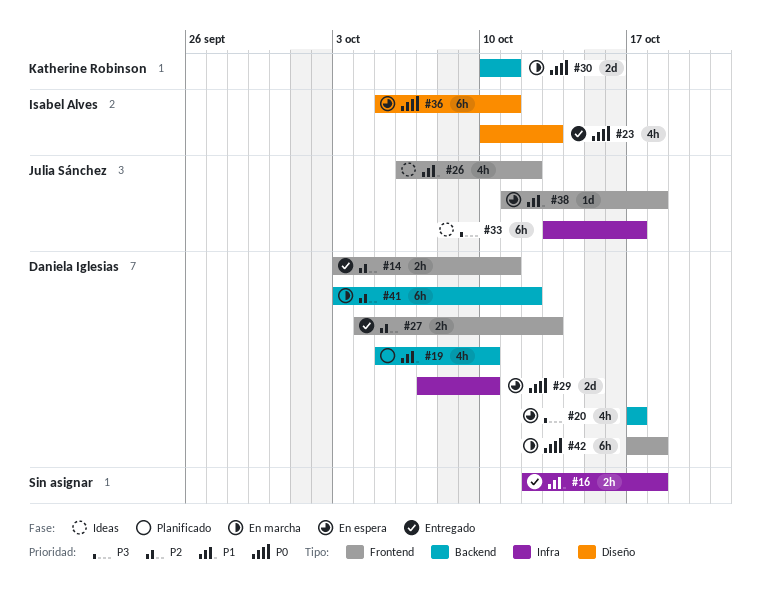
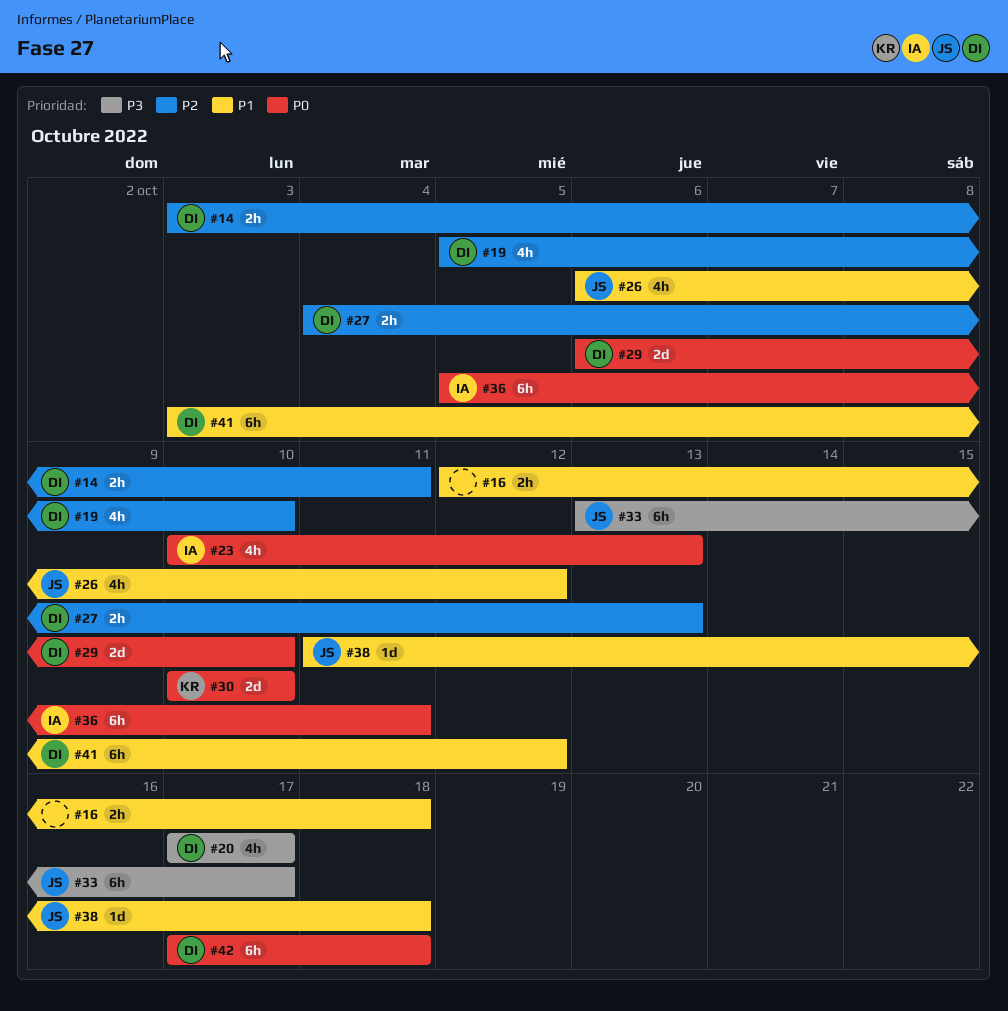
#19, priority: P1 -> P2
#29, start: Oct 7 -> Oct 6
#30, due: Oct 11 -> Oct 10
#41, priority: P2 -> P1

